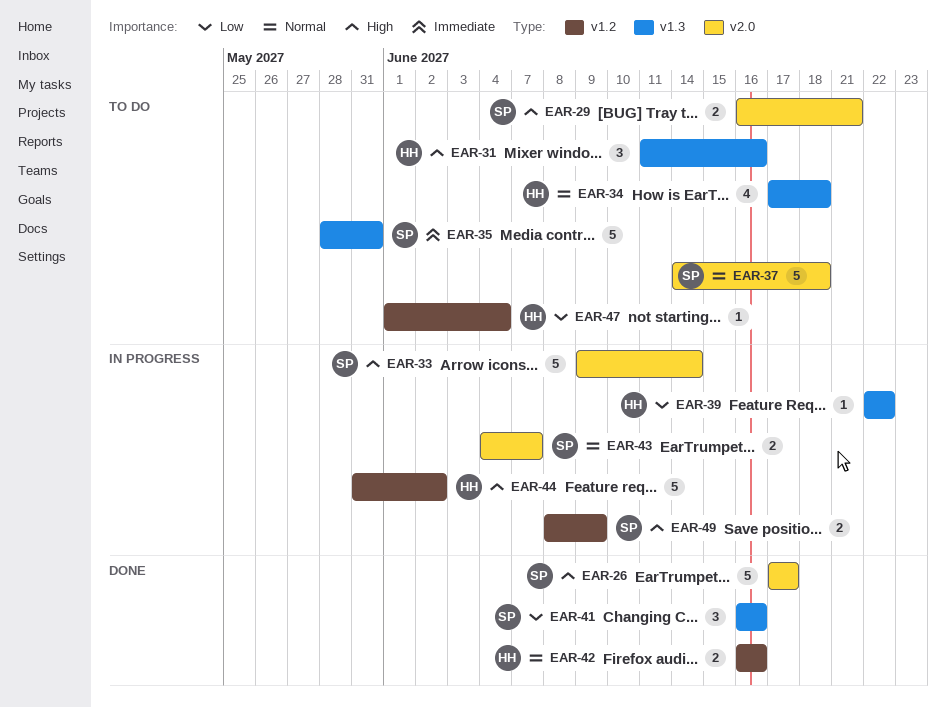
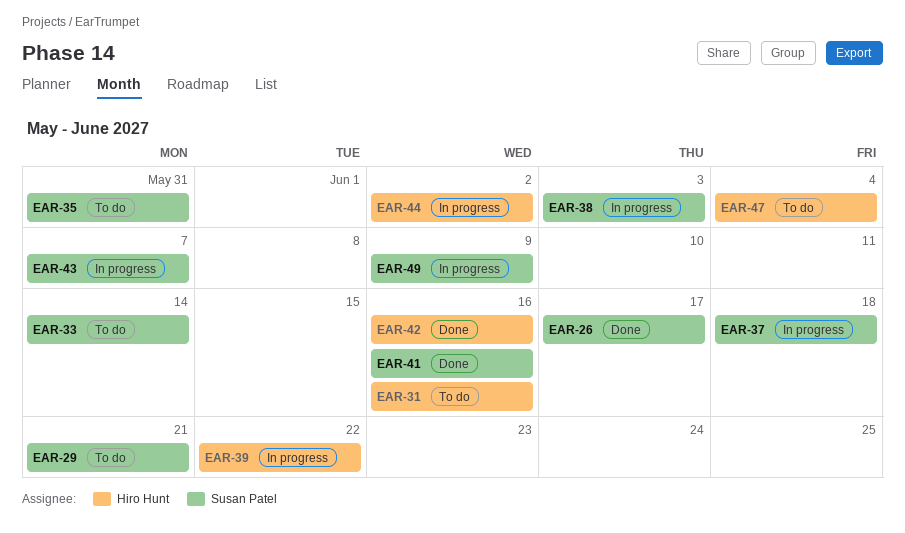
EAR-33, status: In progress -> To do
EAR-34: present -> none
EAR-37, status: To do -> In progress
EAR-38: none -> present

